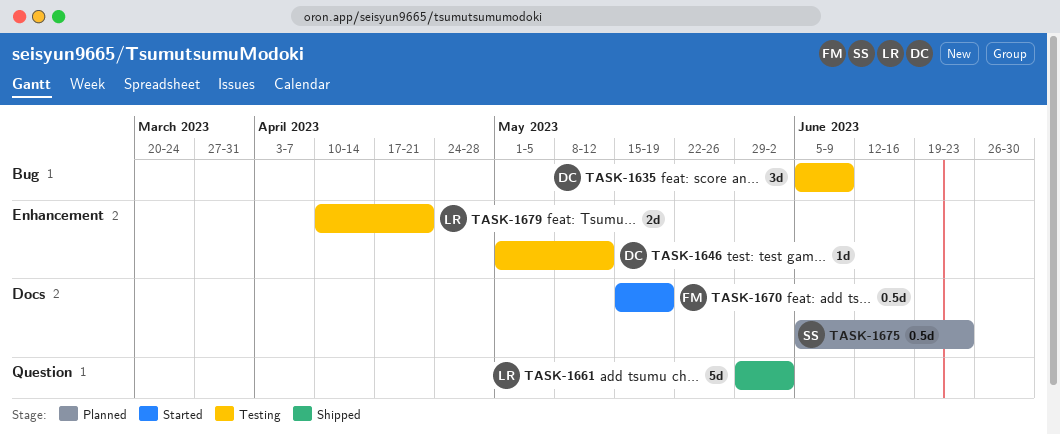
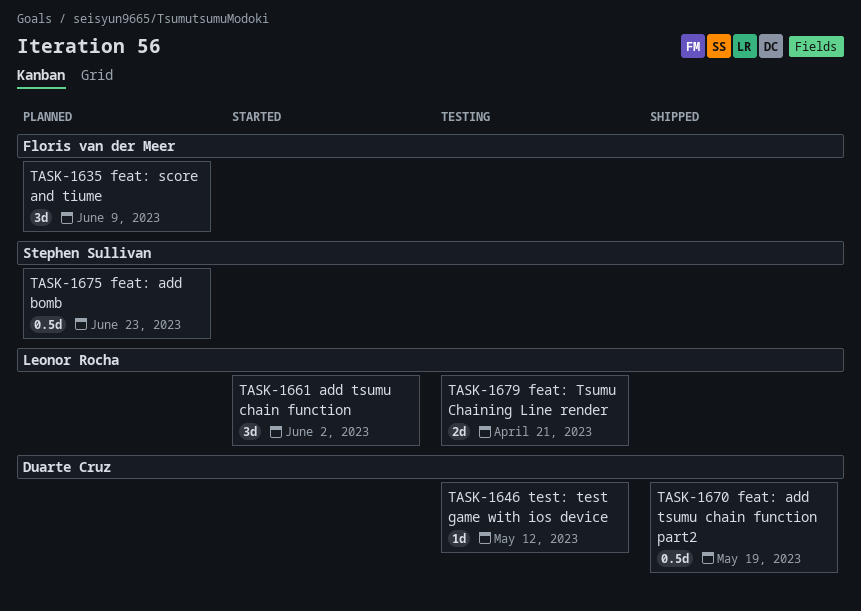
TASK-1635, status: Testing -> Planned
TASK-1635, owner: Duarte Cruz -> Floris van der Meer
TASK-1661, status: Shipped -> Started
TASK-1661, estimate: 5d -> 3d
TASK-1670, status: Started -> Shipped
TASK-1670, owner: Floris van der Meer -> Duarte Cruz

